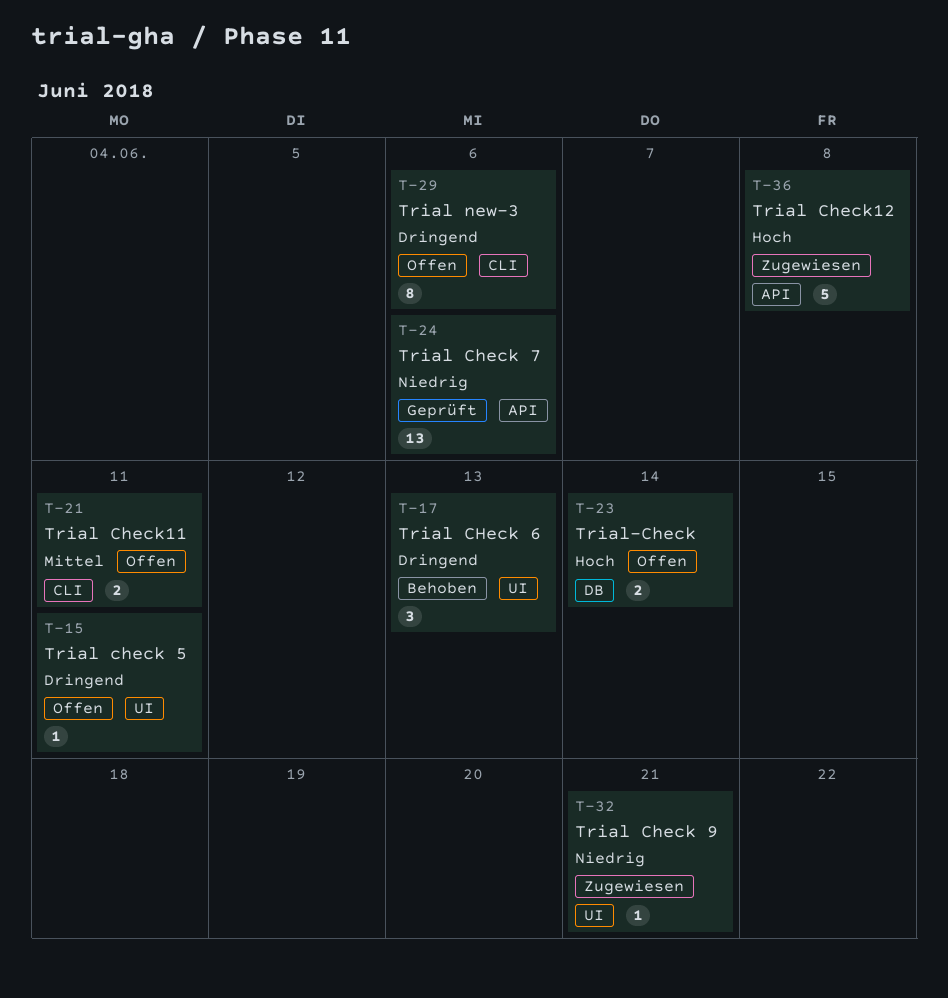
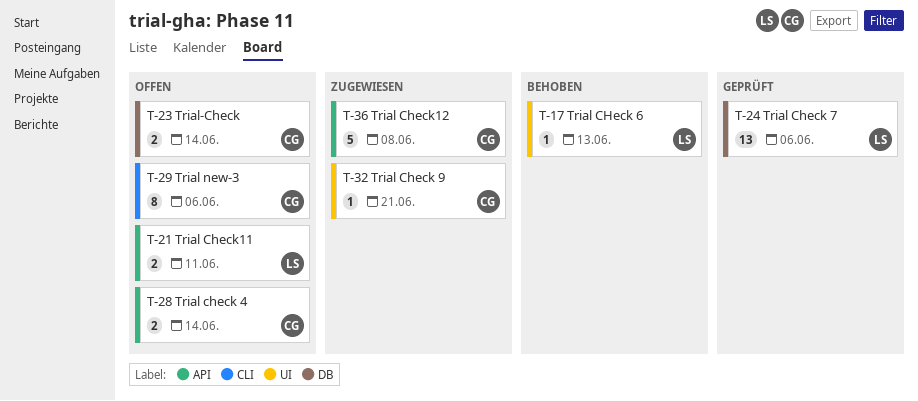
T-15: present -> none
T-17, estimate: 3 -> 1
T-21, label: CLI -> API
T-24, label: API -> DB
T-28: none -> present

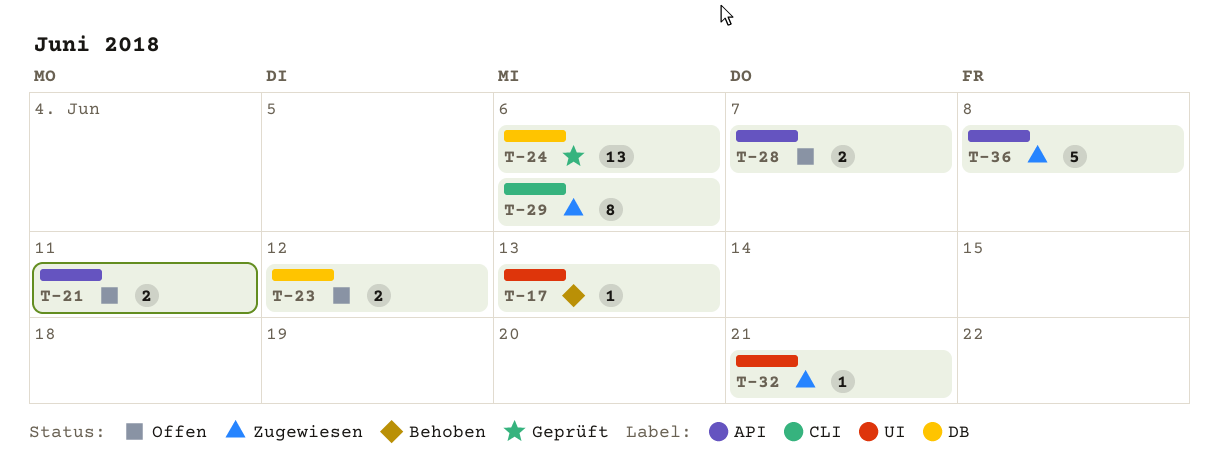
T-23, due: Jun 14 -> Jun 12
T-28, due: Jun 14 -> Jun 7
T-29, status: Offen -> Zugewiesen

